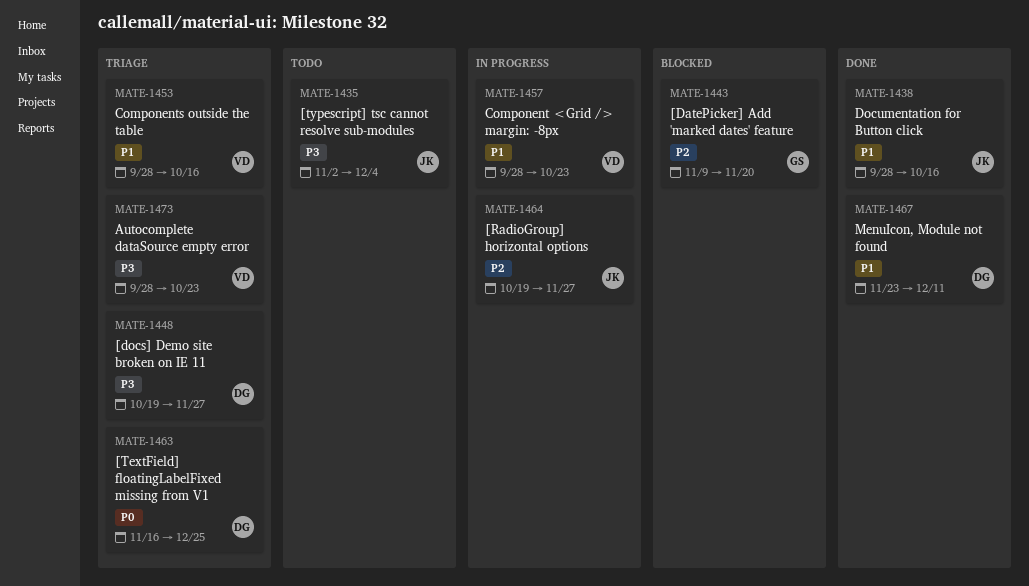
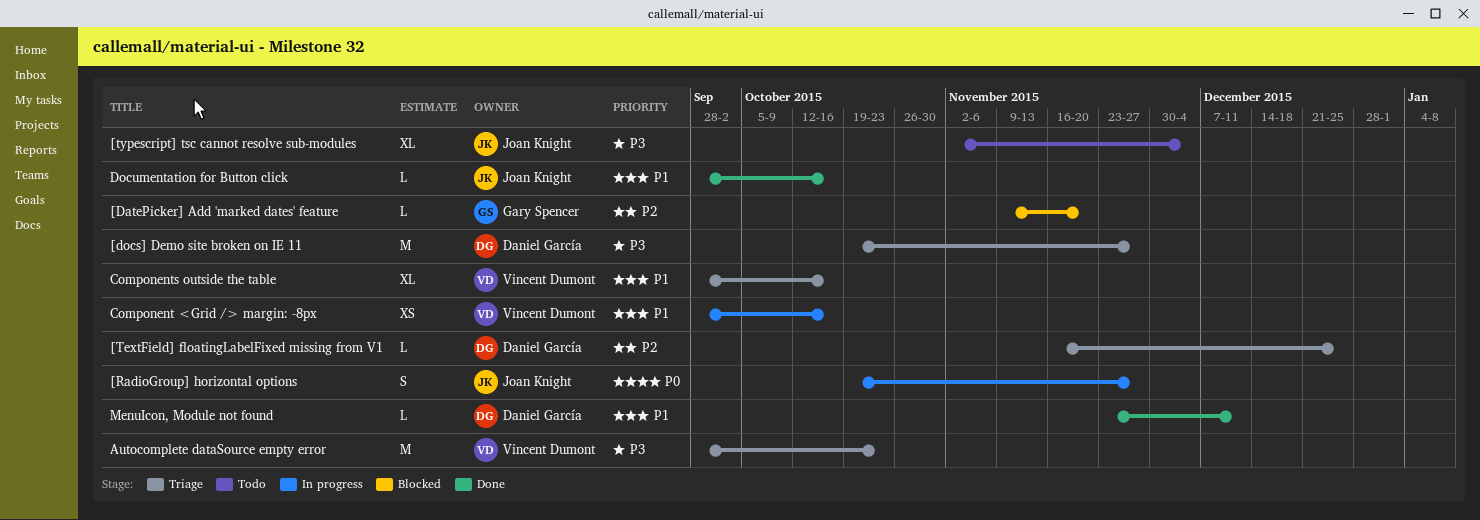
[RadioGroup] horizontal options, priority: P2 -> P0
[TextField] floatingLabelFixed missing from V1, priority: P0 -> P2
Component <Grid /> margin: -8px, due: Oct 23 -> Oct 16

